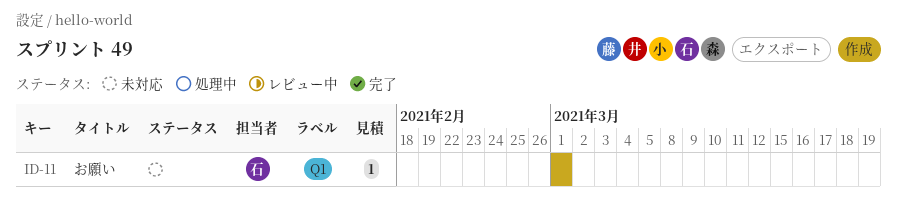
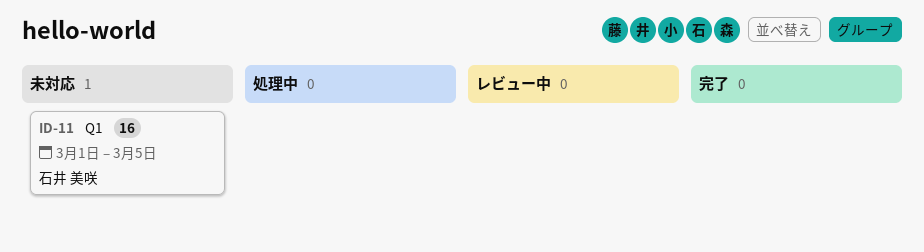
ID-11, estimate: 1 -> 16
ID-11, due: Mar 1 -> Mar 5

